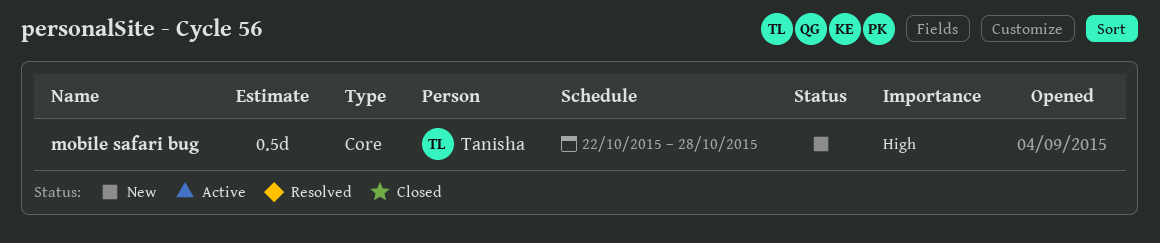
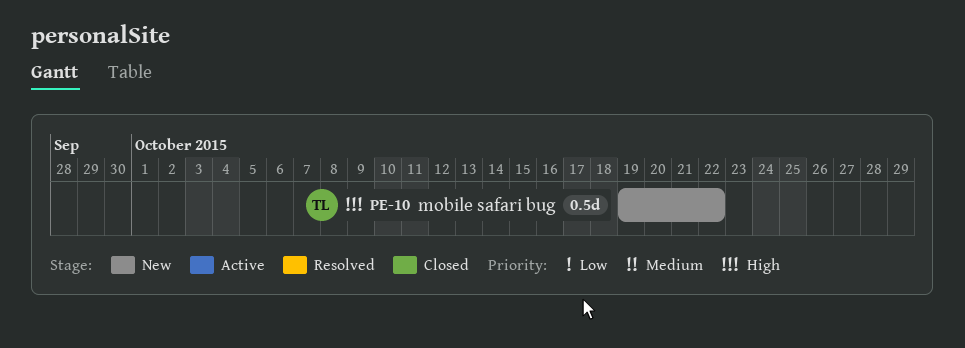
mobile safari bug, start: Oct 22 -> Oct 19
mobile safari bug, due: Oct 28 -> Oct 22

